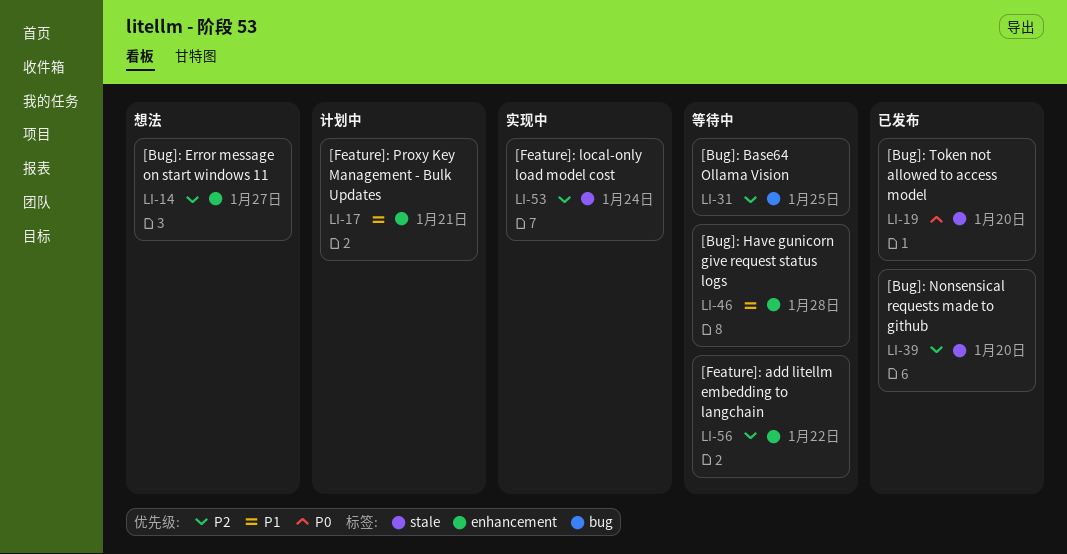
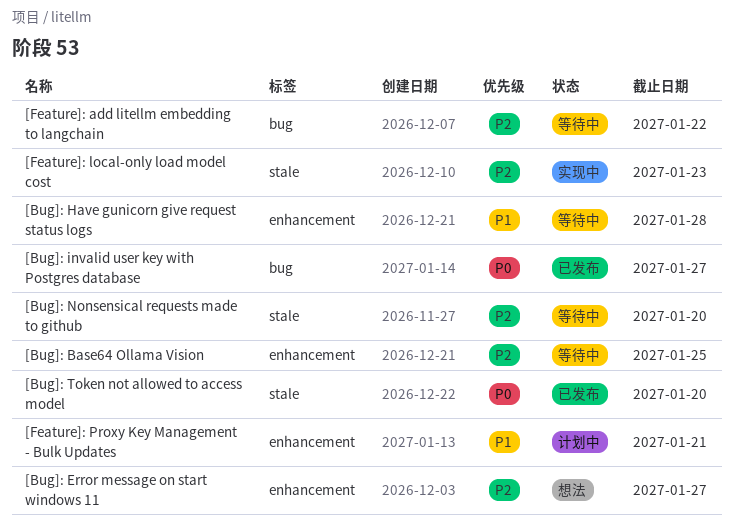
[Bug]: Base64 Ollama Vision, label: bug -> enhancement
[Bug]: invalid user key with Postgres database: none -> present
[Bug]: Nonsensical requests made to github, status: 已发布 -> 等待中
[Feature]: add litellm embedding to langchain, label: enhancement -> bug
[Feature]: local-only load model cost, due: Jan 24 -> Jan 23

